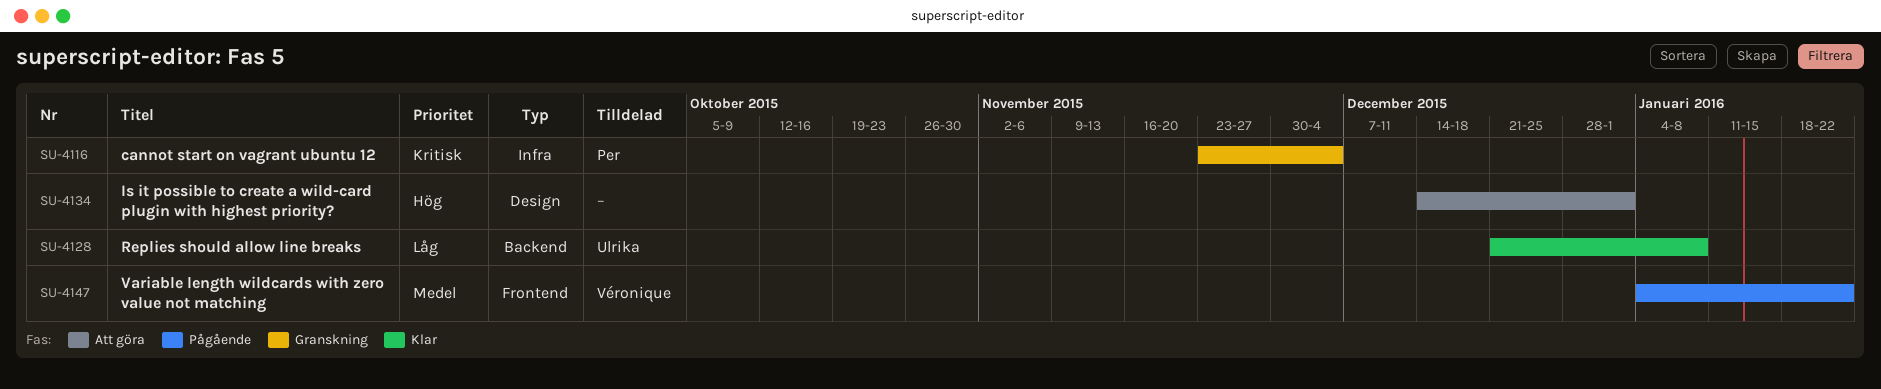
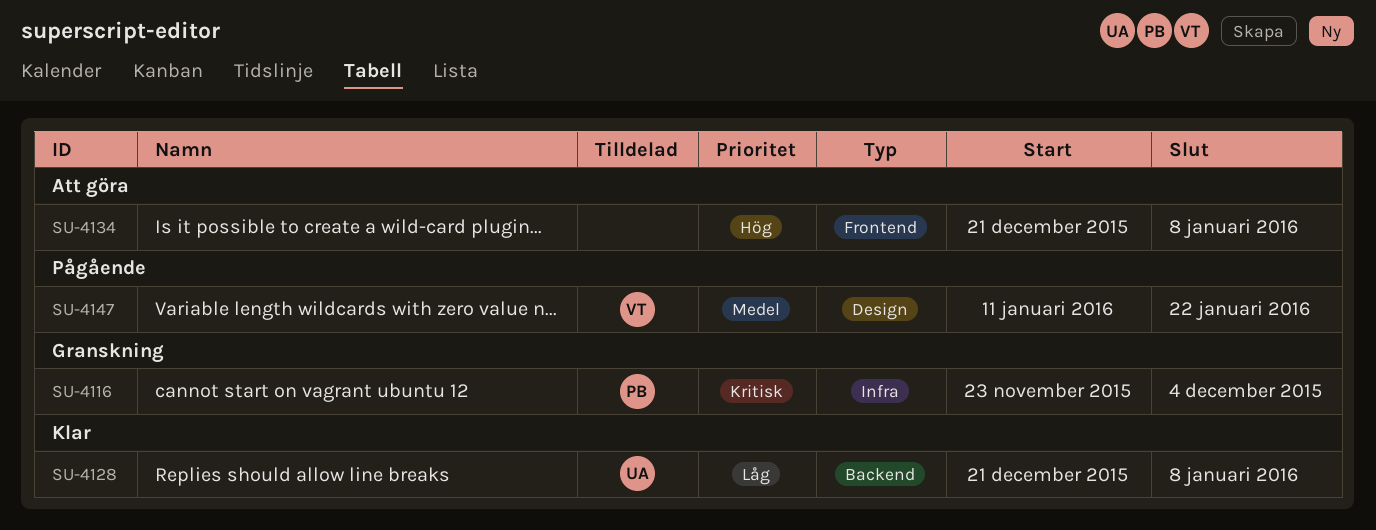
SU-4134, label: Design -> Frontend
SU-4134, start: Dec 14 -> Dec 21
SU-4134, due: Jan 1 -> Jan 8
SU-4147, label: Frontend -> Design
SU-4147, start: Jan 4 -> Jan 11

